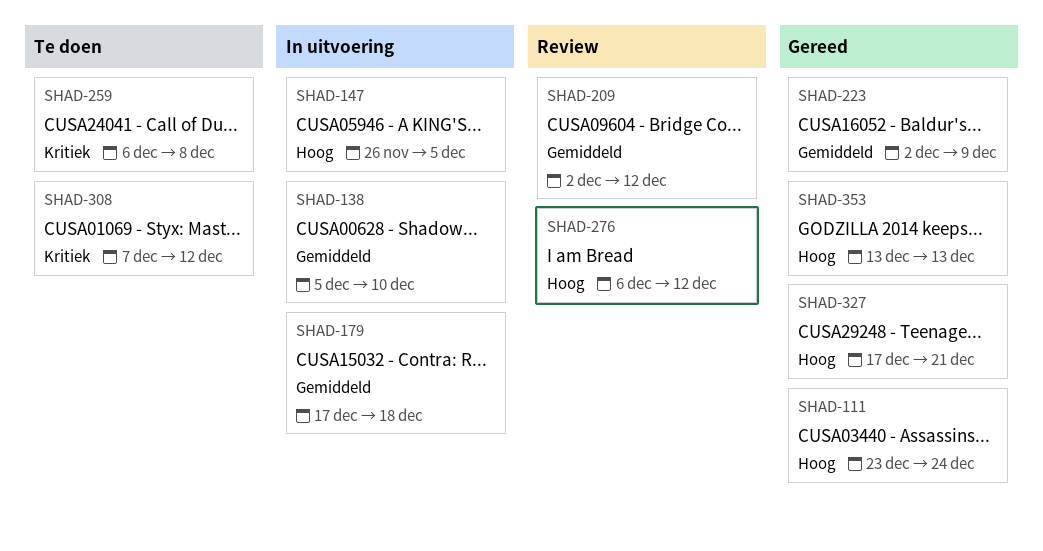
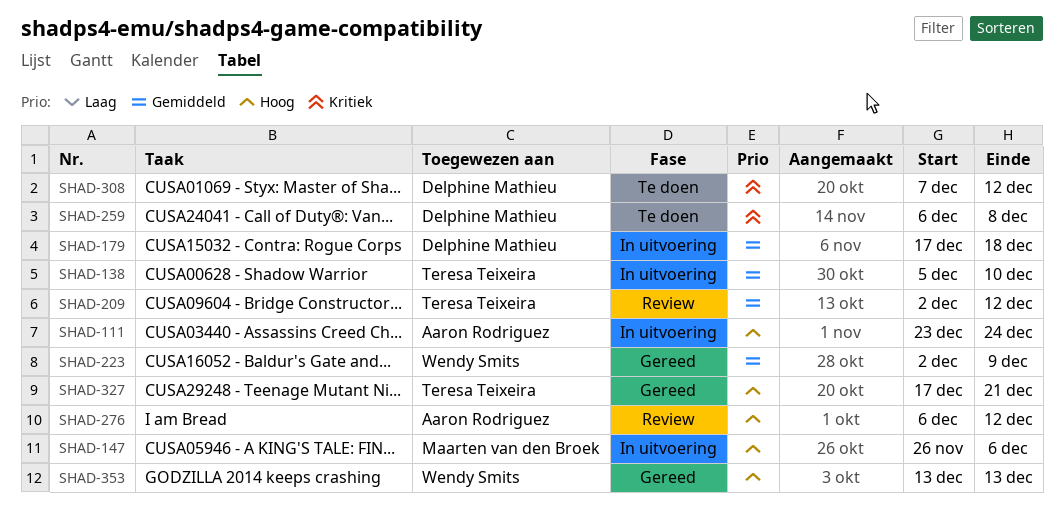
SHAD-111, status: Gereed -> In uitvoering
SHAD-147, due: Dec 5 -> Dec 6

